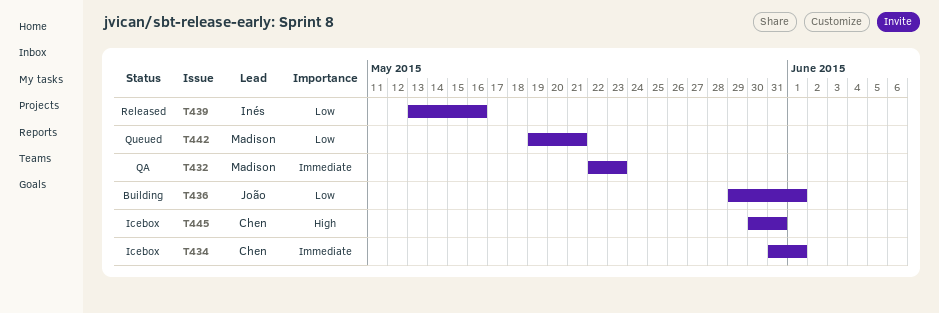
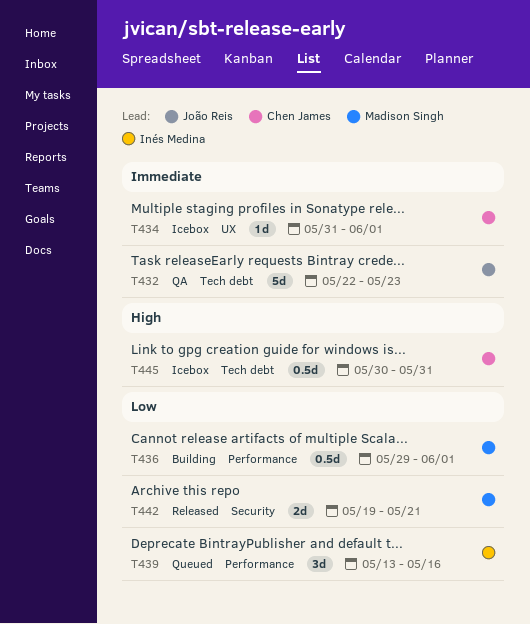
T432, owner: Madison Singh -> João Reis
T436, owner: João Reis -> Madison Singh
T439, status: Released -> Queued
T442, status: Queued -> Released

